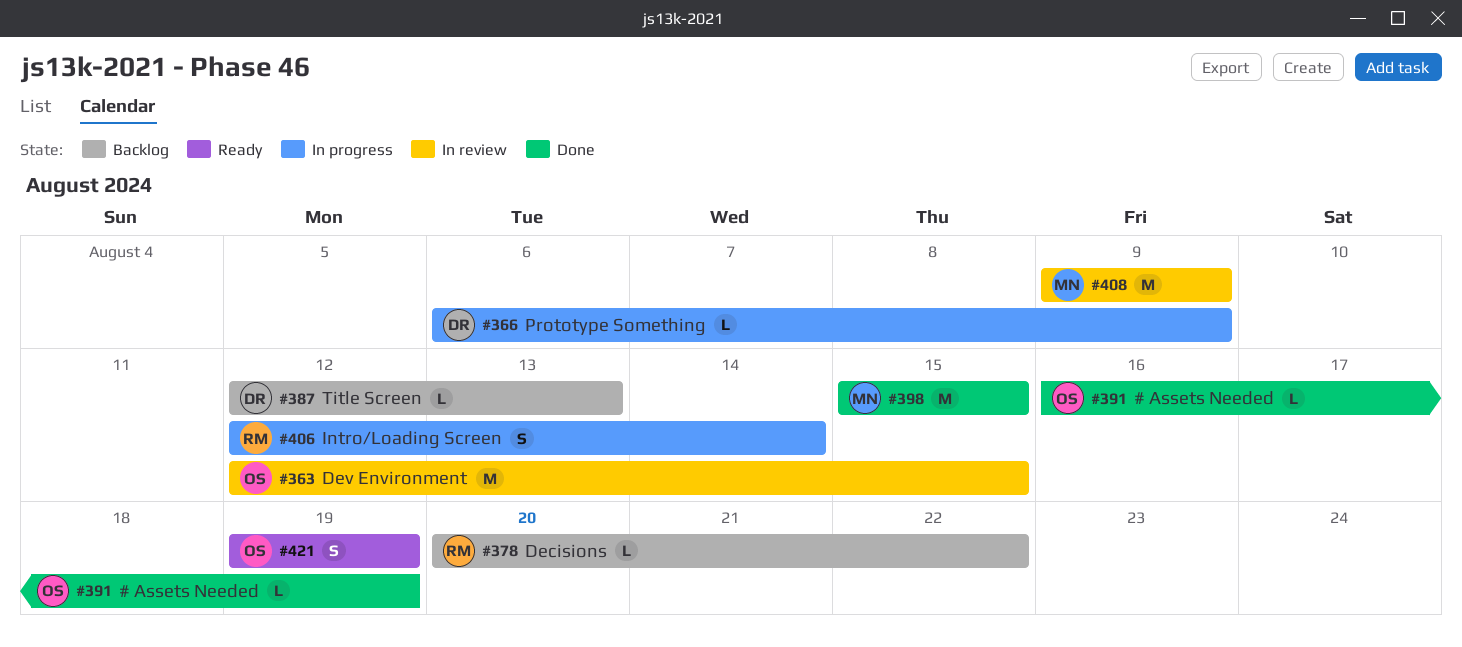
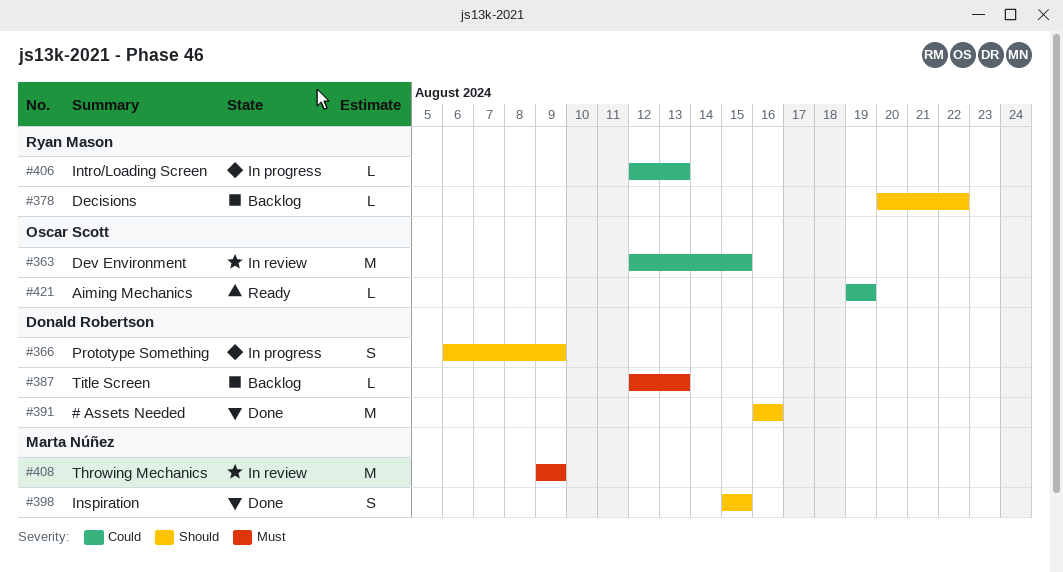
#366, estimate: L -> S
#391, owner: Oscar Scott -> Donald Robertson
#391, estimate: L -> M
#391, due: Aug 19 -> Aug 16
#398, estimate: M -> S
#406, estimate: S -> L
#406, due: Aug 14 -> Aug 13
#421, estimate: S -> L

